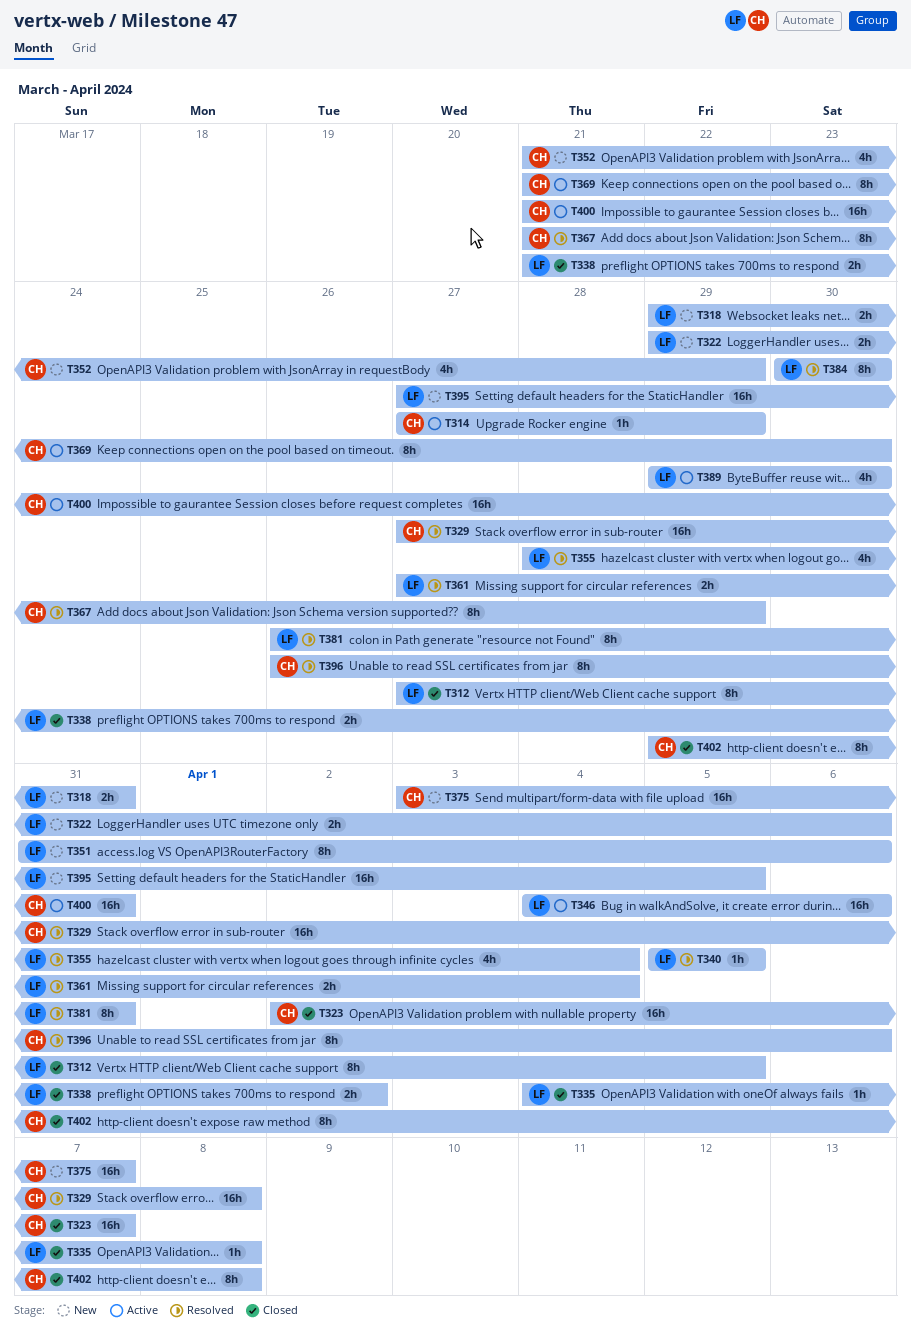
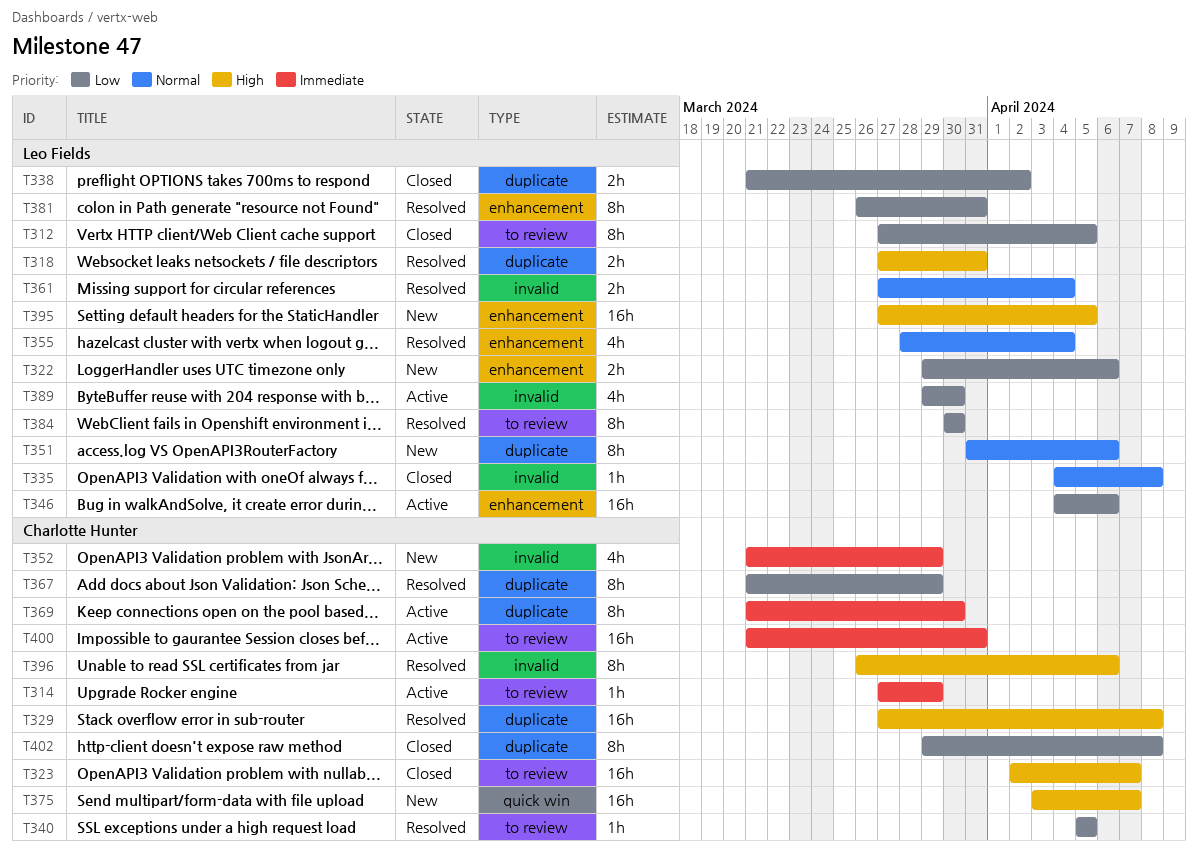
T318, status: New -> Resolved
T318, start: Mar 29 -> Mar 27
T340, owner: Leo Fields -> Charlotte Hunter

